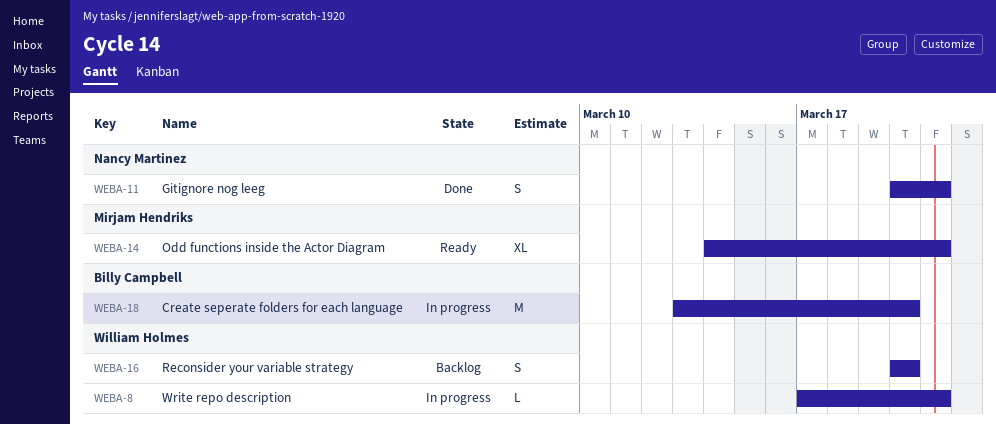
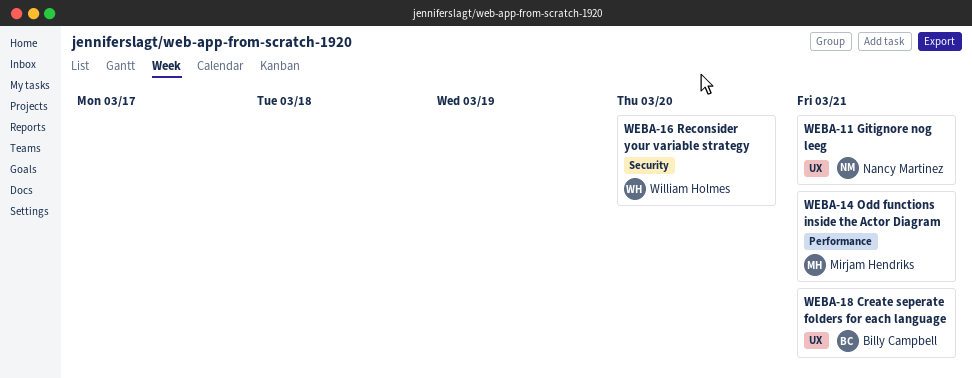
WEBA-8: present -> none
WEBA-18, due: Mar 20 -> Mar 21

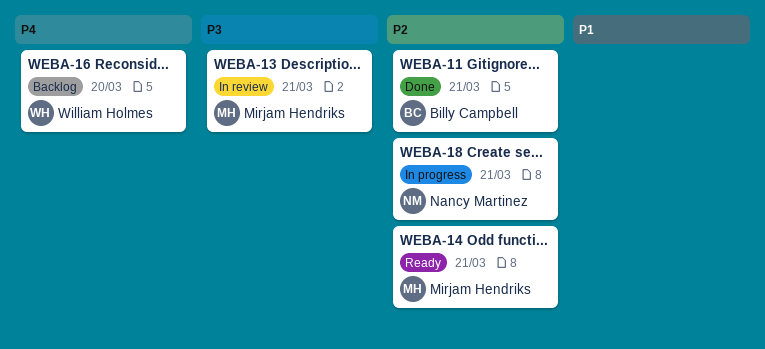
WEBA-11, owner: Nancy Martinez -> Billy Campbell
WEBA-13: none -> present
WEBA-18, owner: Billy Campbell -> Nancy Martinez

